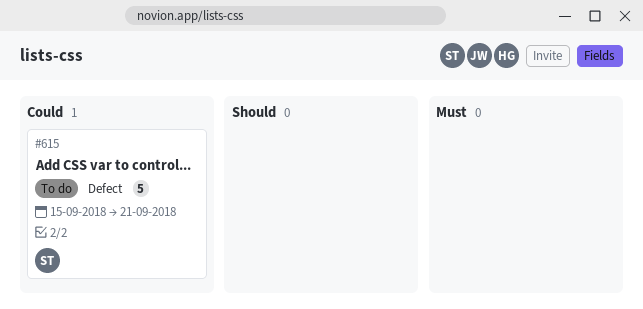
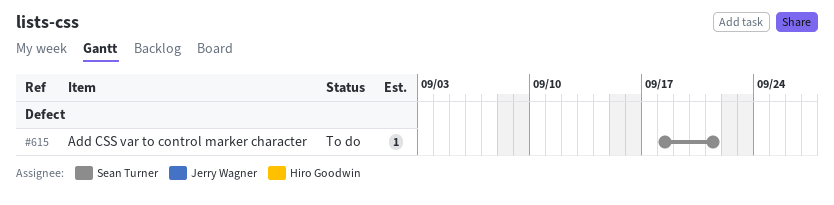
#615, estimate: 5 -> 1
#615, start: Sep 15 -> Sep 18

